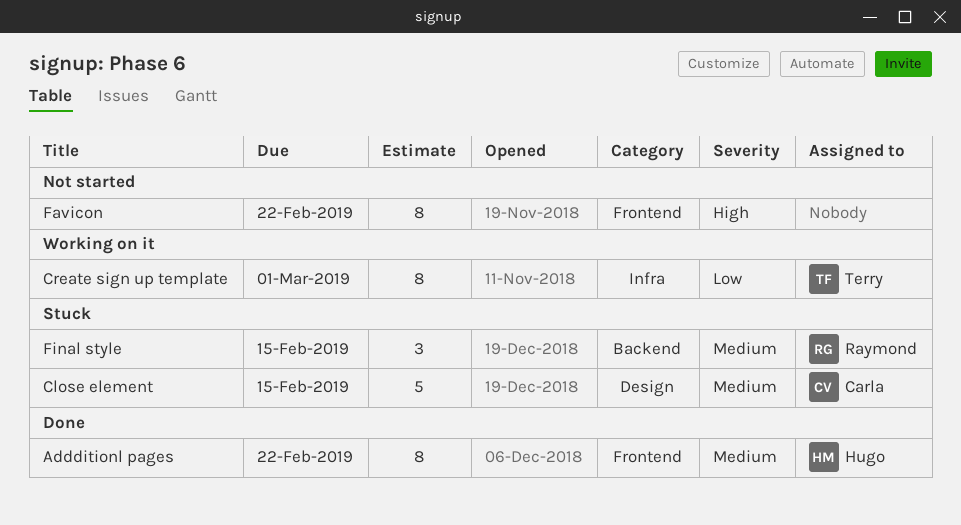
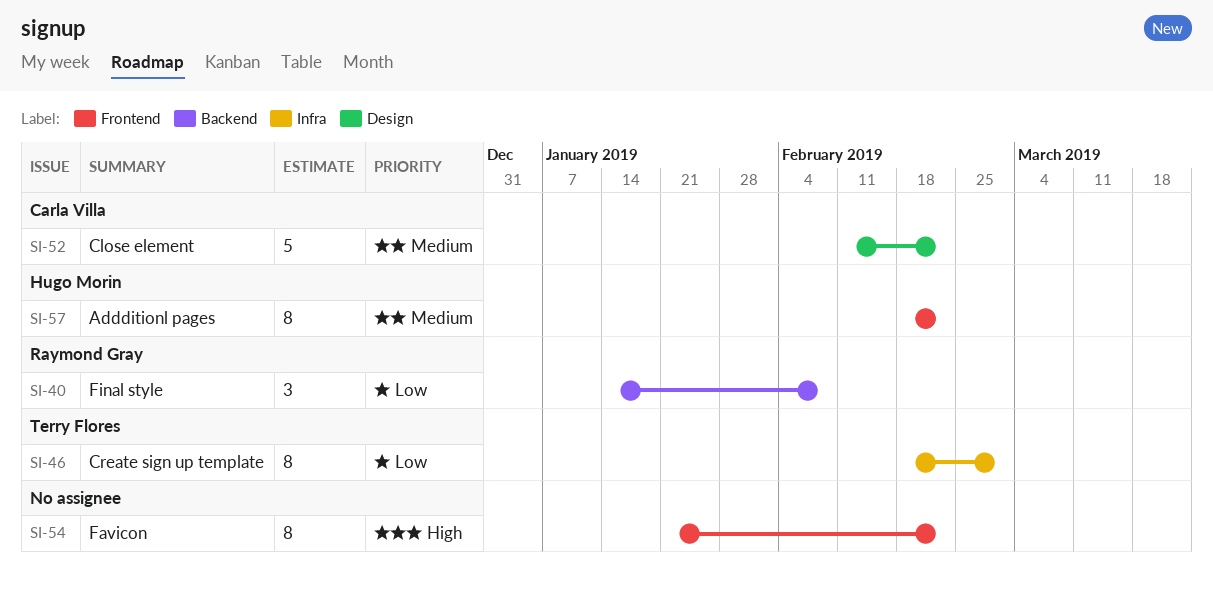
Close element, due: Feb 15 -> Feb 22
Final style, priority: Medium -> Low
Final style, due: Feb 15 -> Feb 8

